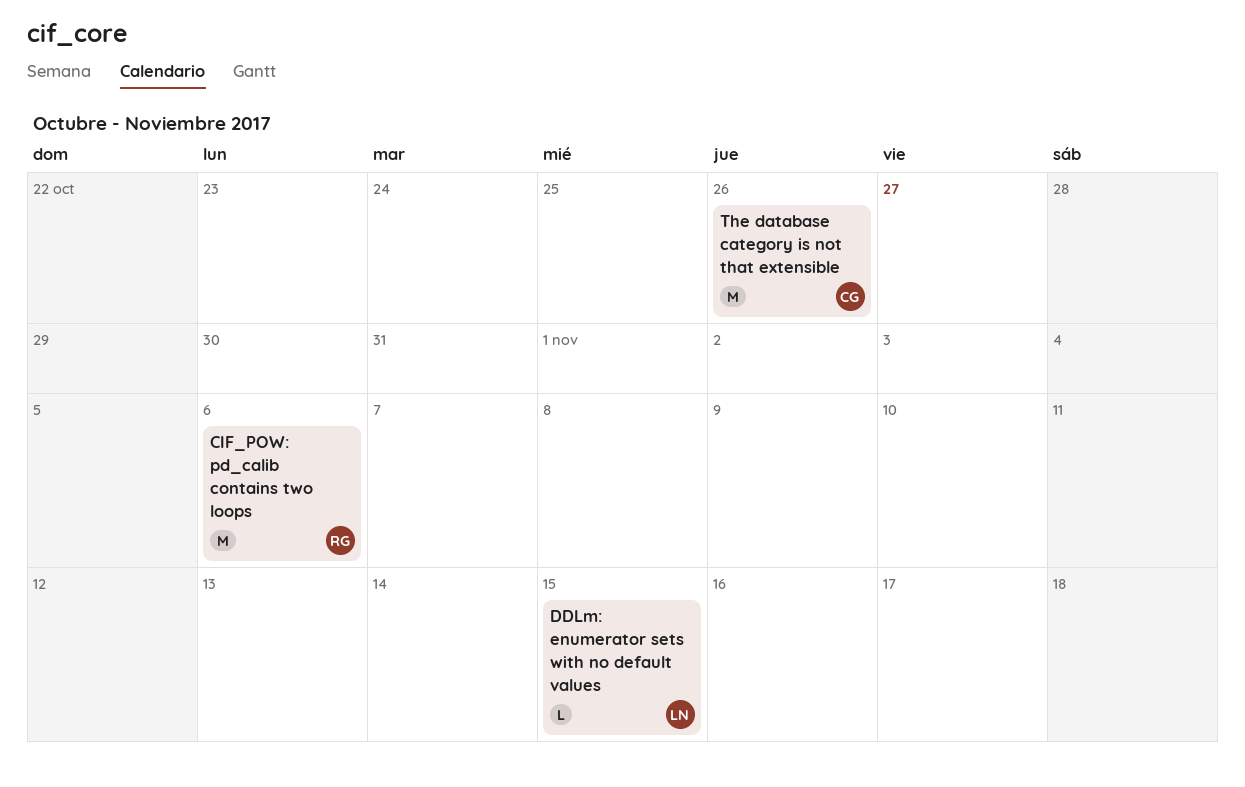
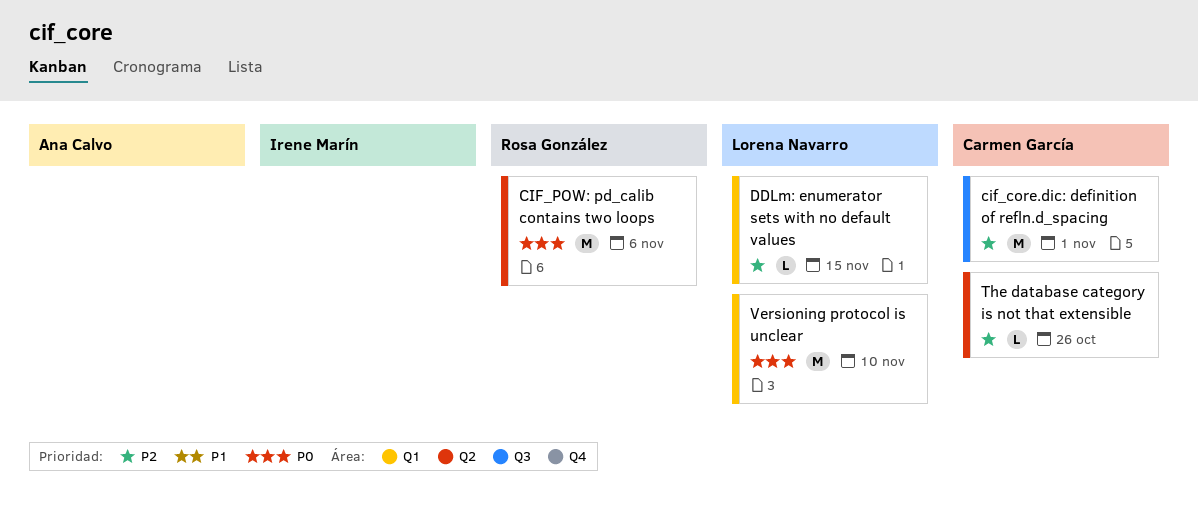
cif_core.dic: definition of refln.d_spacing: none -> present
The database category is not that extensible, estimate: M -> L
Versioning protocol is unclear: none -> present

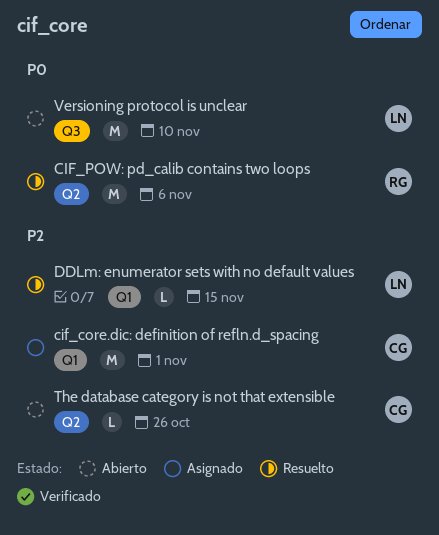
cif_core.dic: definition of refln.d_spacing, label: Q3 -> Q1
Versioning protocol is unclear, label: Q1 -> Q3

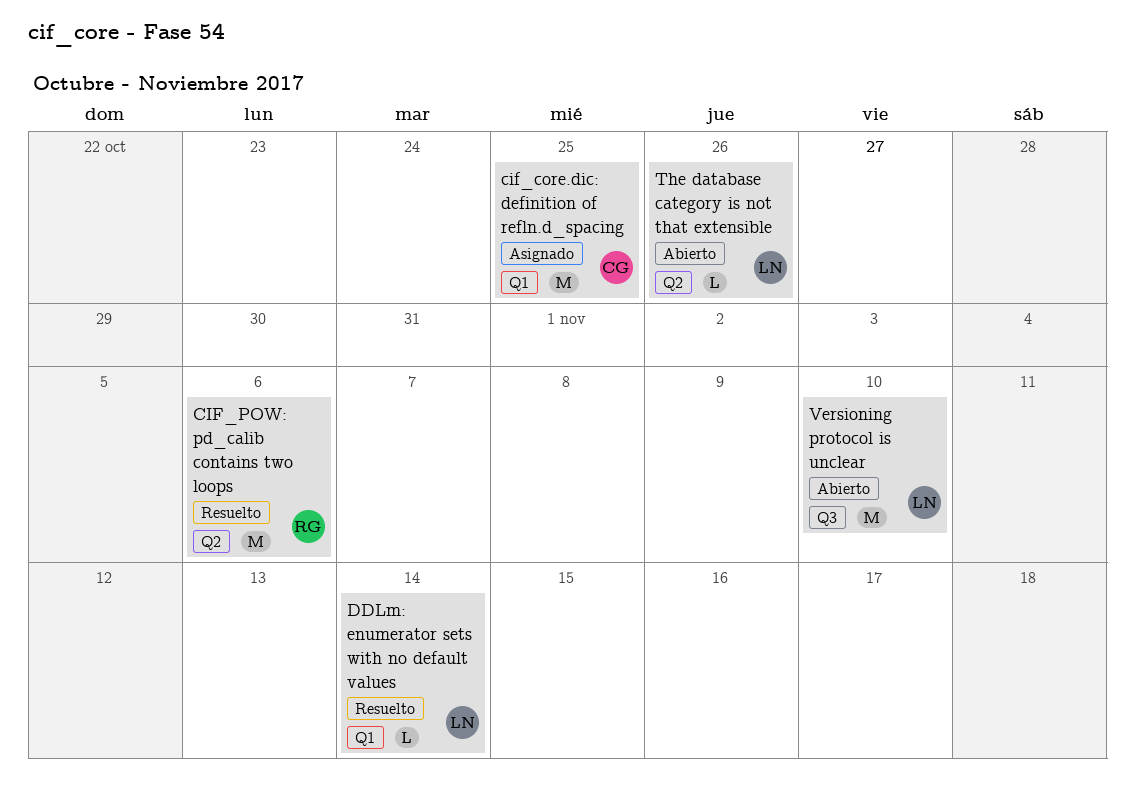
cif_core.dic: definition of refln.d_spacing, due: Nov 1 -> Oct 25
DDLm: enumerator sets with no default values, due: Nov 15 -> Nov 14
The database category is not that extensible, owner: CG -> LN

